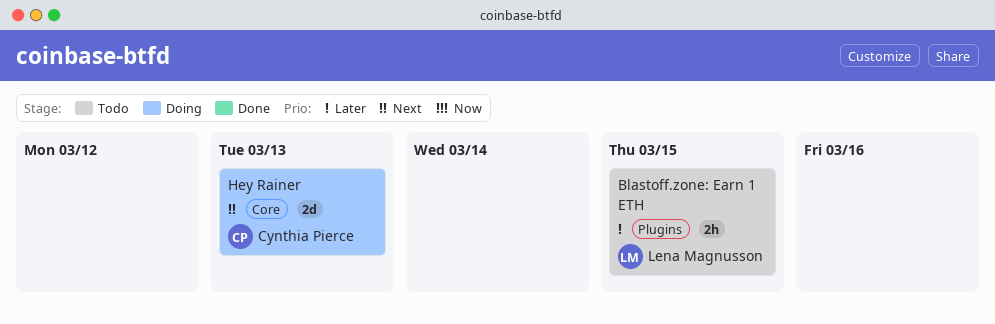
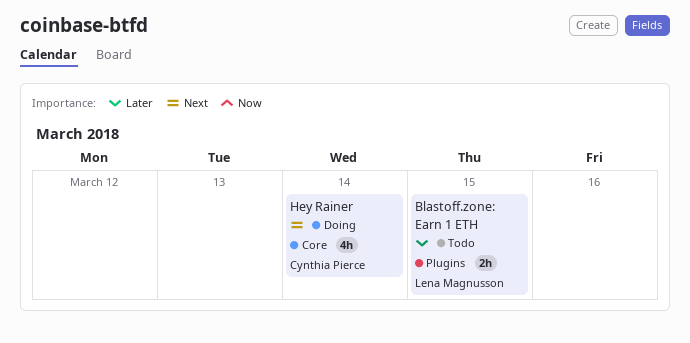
Hey Rainer, estimate: 2d -> 4h
Hey Rainer, due: Mar 13 -> Mar 14

